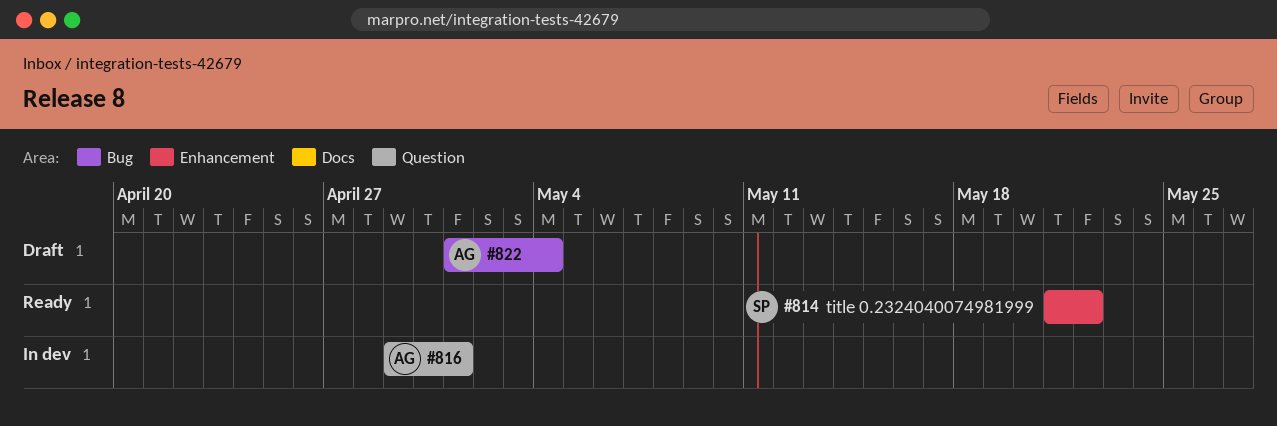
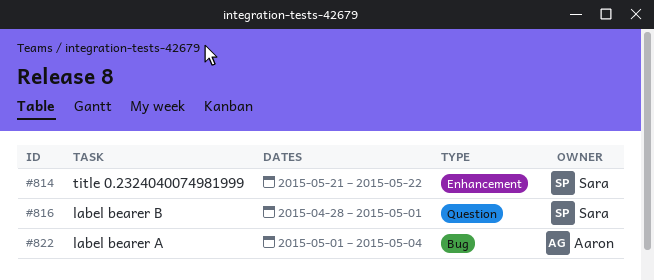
#816, owner: Aaron -> Sara
#816, start: Apr 29 -> Apr 28

